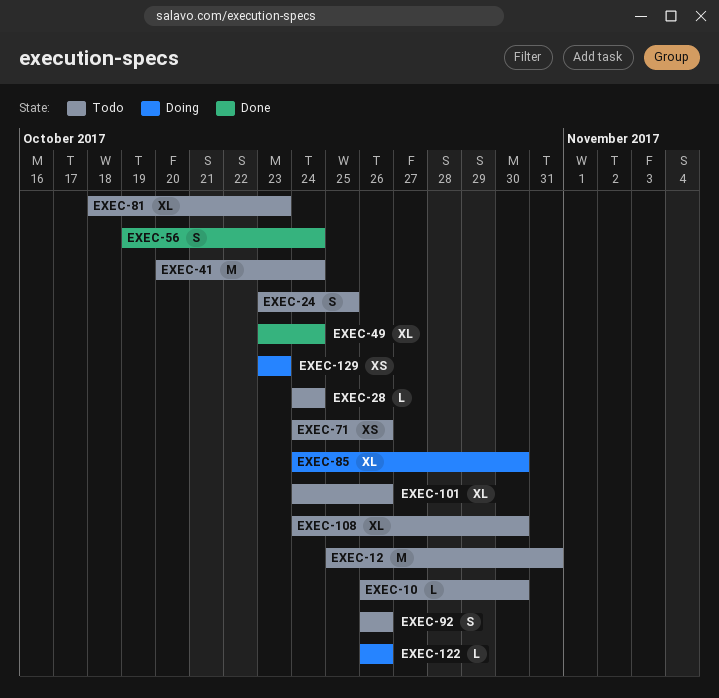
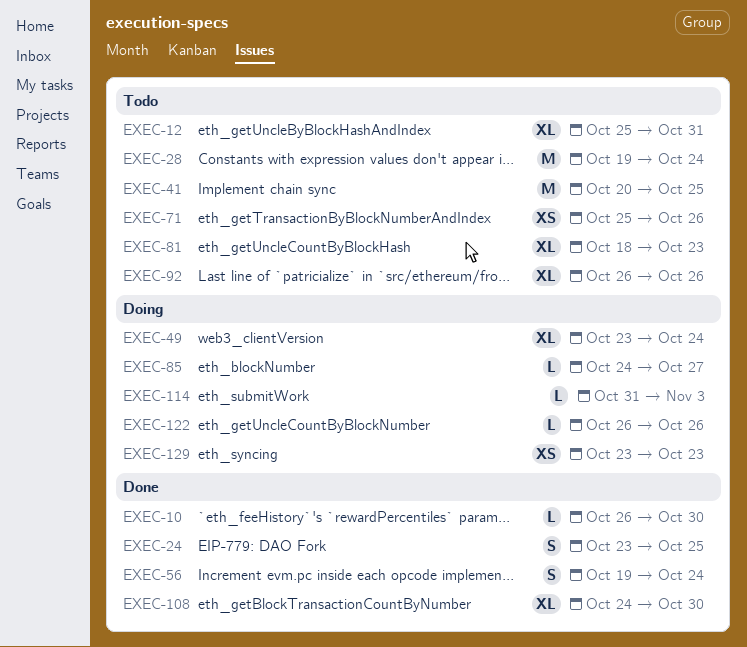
EXEC-10, status: Todo -> Done
EXEC-12, estimate: M -> XL
EXEC-24, status: Todo -> Done
EXEC-28, estimate: L -> M
EXEC-28, start: Oct 24 -> Oct 19
EXEC-41, due: Oct 24 -> Oct 25
EXEC-49, status: Done -> Doing
EXEC-71, start: Oct 24 -> Oct 25
EXEC-85, estimate: XL -> L
EXEC-85, due: Oct 30 -> Oct 27
EXEC-92, estimate: S -> XL
EXEC-101: present -> none
EXEC-108, status: Todo -> Done
EXEC-114: none -> present

